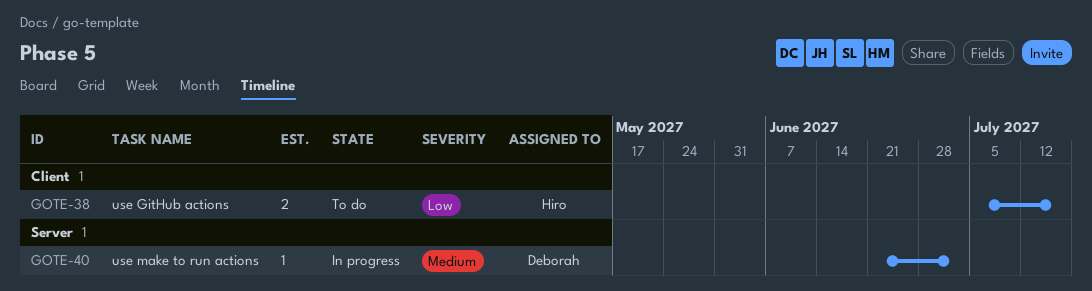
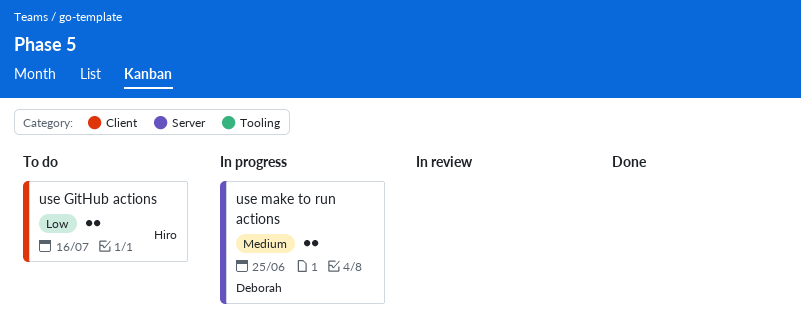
use make to run actions, estimate: 1 -> 2
use make to run actions, due: Jul 2 -> Jun 25

